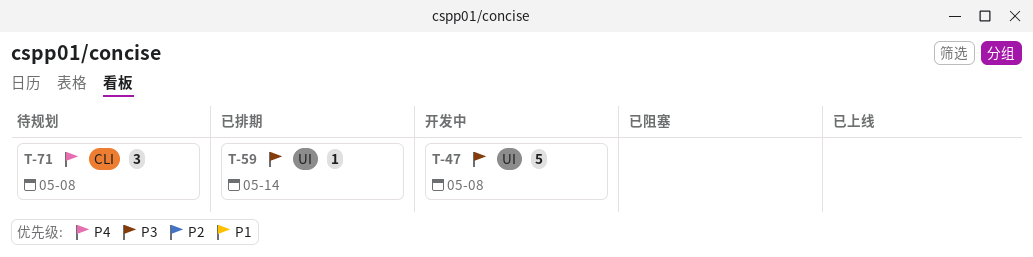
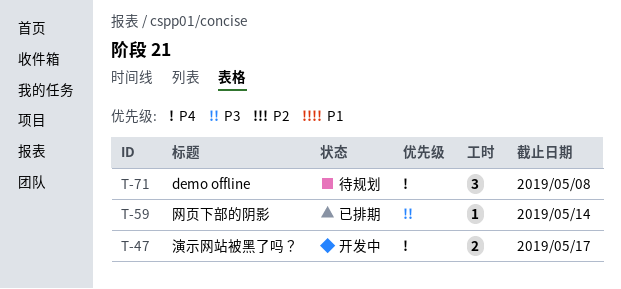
T-47, priority: P3 -> P4
T-47, estimate: 5 -> 2
T-47, due: May 8 -> May 17

